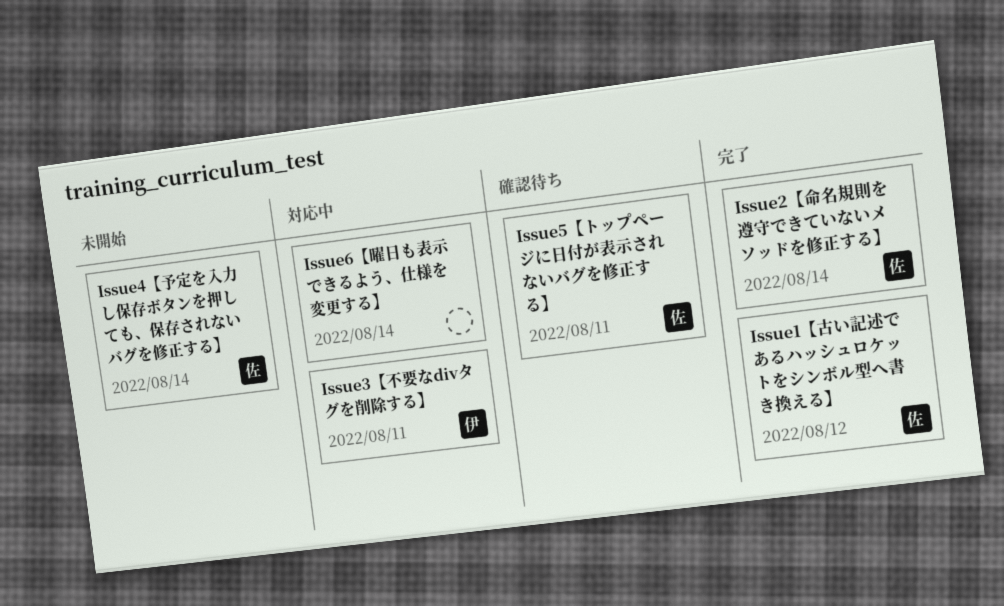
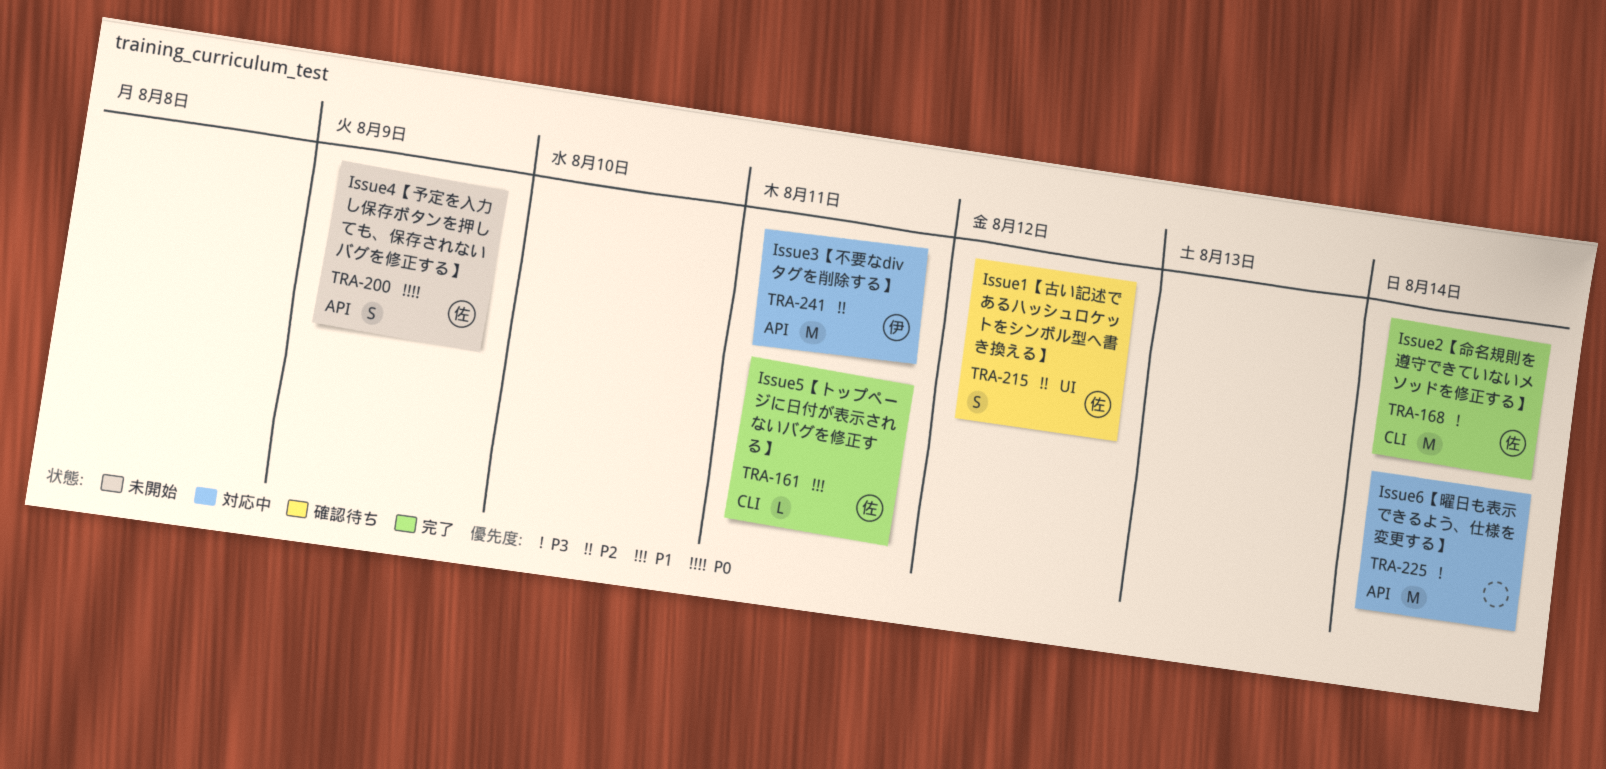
Issue1【古い記述であるハッシュロケットをシンボル型へ書き換える】, status: 完了 -> 確認待ち
Issue4【予定を入力し保存ボタンを押しても、保存されないバグを修正する】, due: Aug 14 -> Aug 9
Issue5【トップページに日付が表示されないバグを修正する】, status: 確認待ち -> 完了

